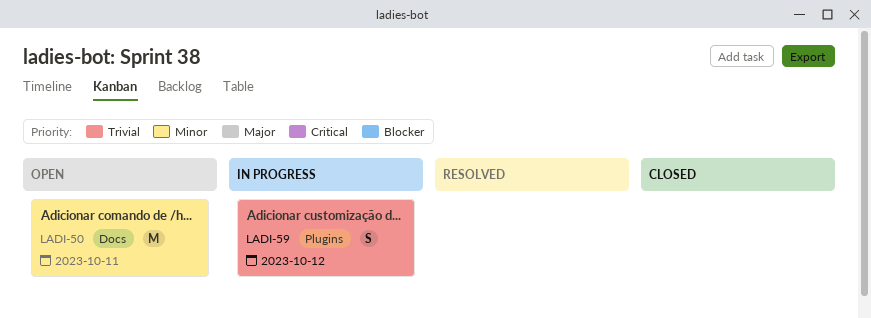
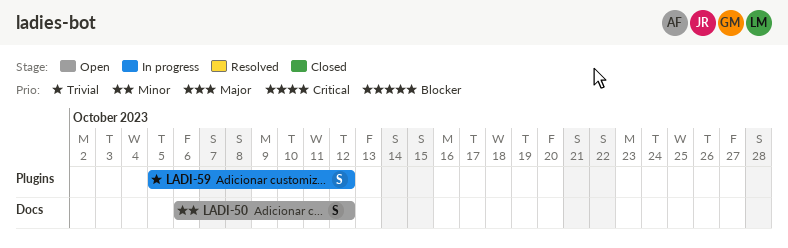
LADI-50, estimate: M -> S
LADI-50, due: Oct 11 -> Oct 12

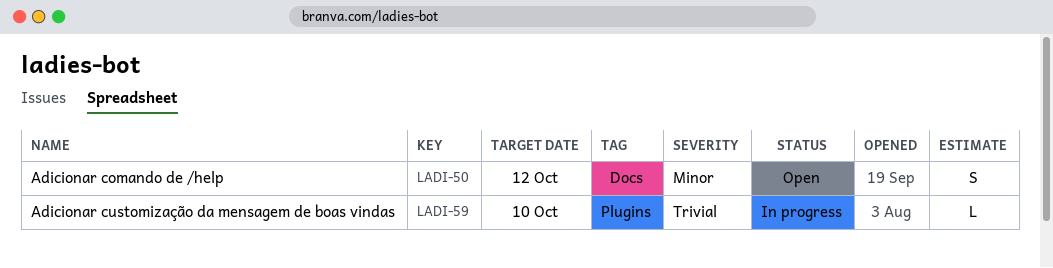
LADI-59, estimate: S -> L
LADI-59, due: Oct 12 -> Oct 10

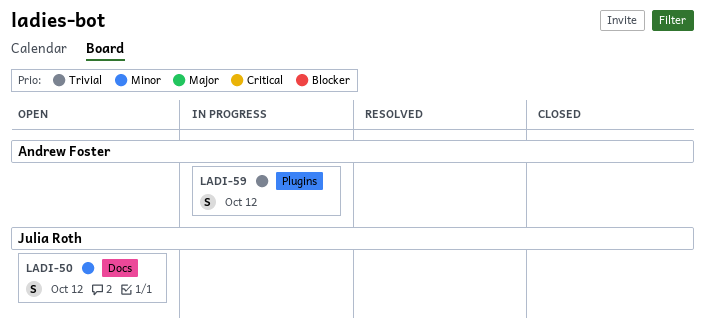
LADI-59, estimate: L -> S
LADI-59, due: Oct 10 -> Oct 12

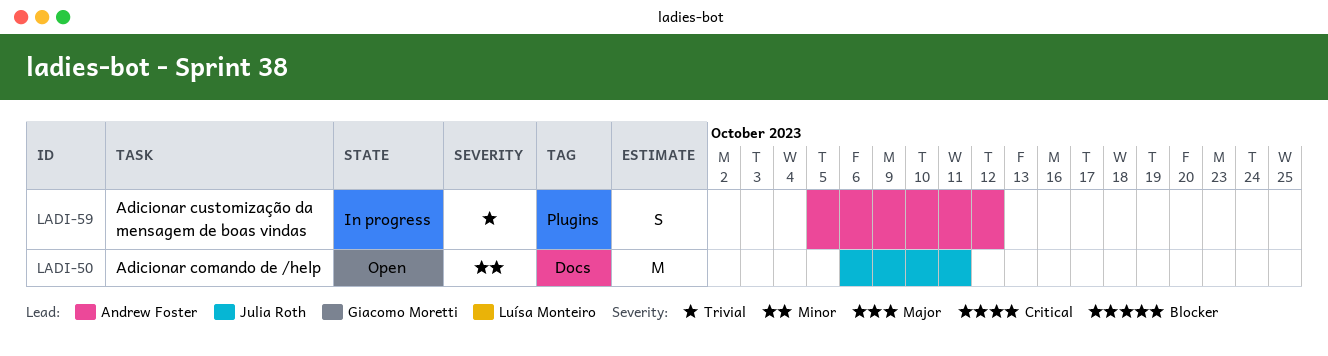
LADI-50, estimate: S -> M
LADI-50, due: Oct 12 -> Oct 11

